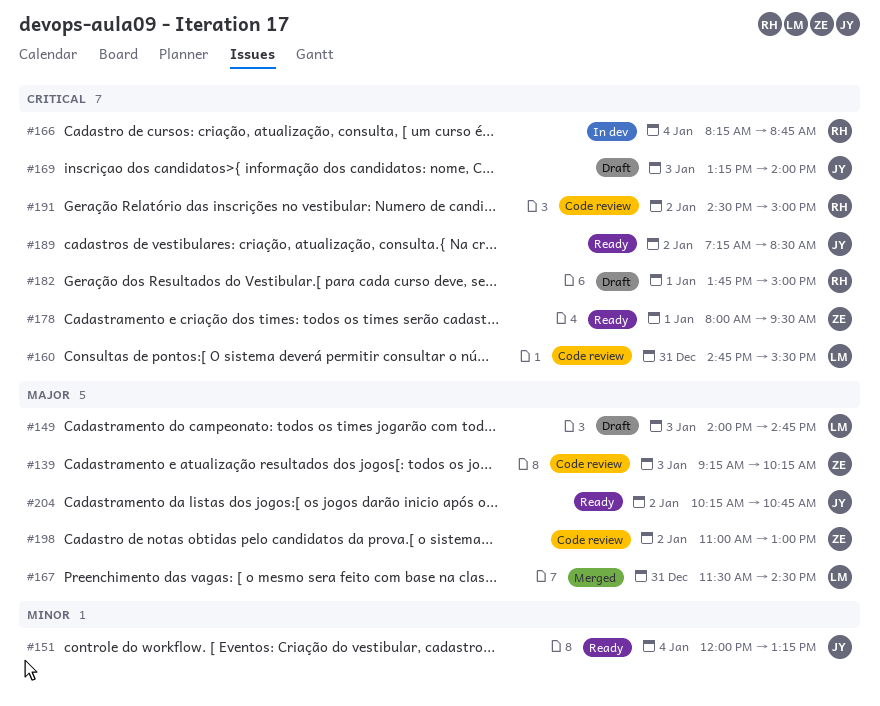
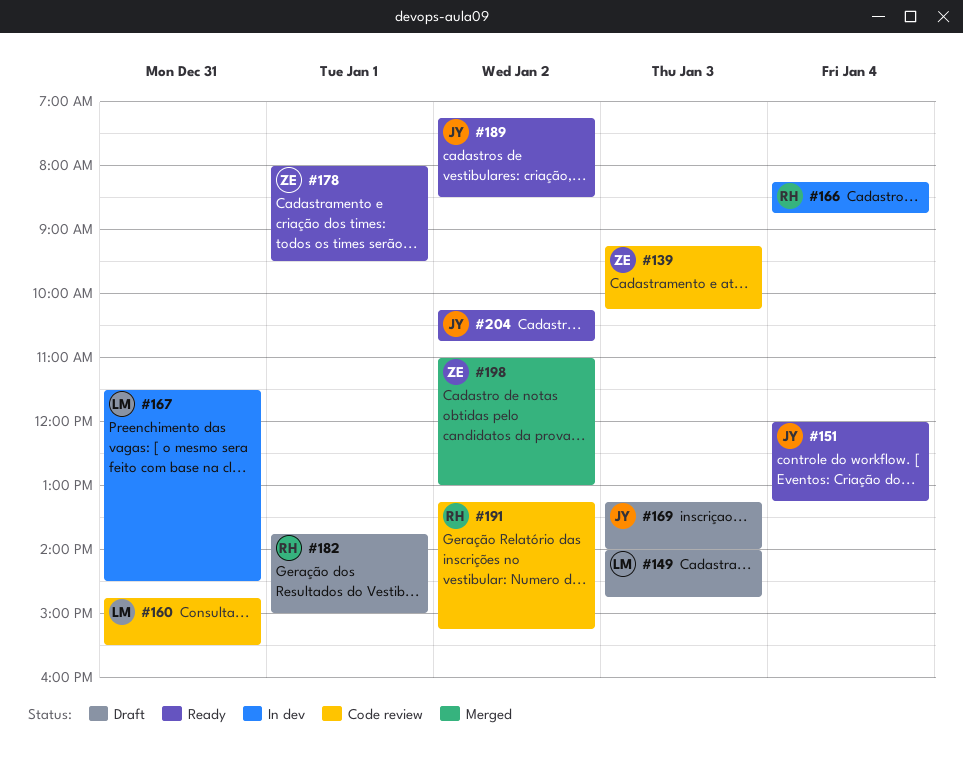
#167, status: Merged -> In dev
#191, begins: 14:30 -> 13:15
#191, ends: 15:00 -> 15:15
#198, status: Code review -> Merged

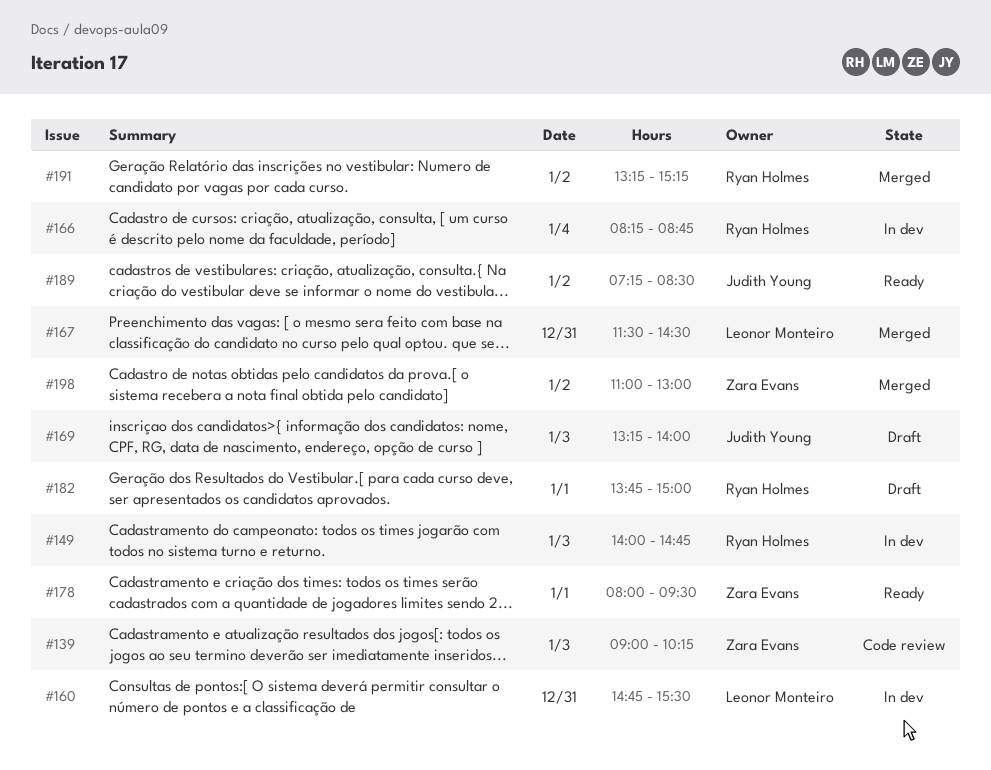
#139, begins: 09:15 -> 09:00
#149, status: Draft -> In dev
#149, owner: Leonor Monteiro -> Ryan Holmes
#151: present -> none
#160, status: Code review -> In dev
#167, status: In dev -> Merged
#191, status: Code review -> Merged
#204: present -> none

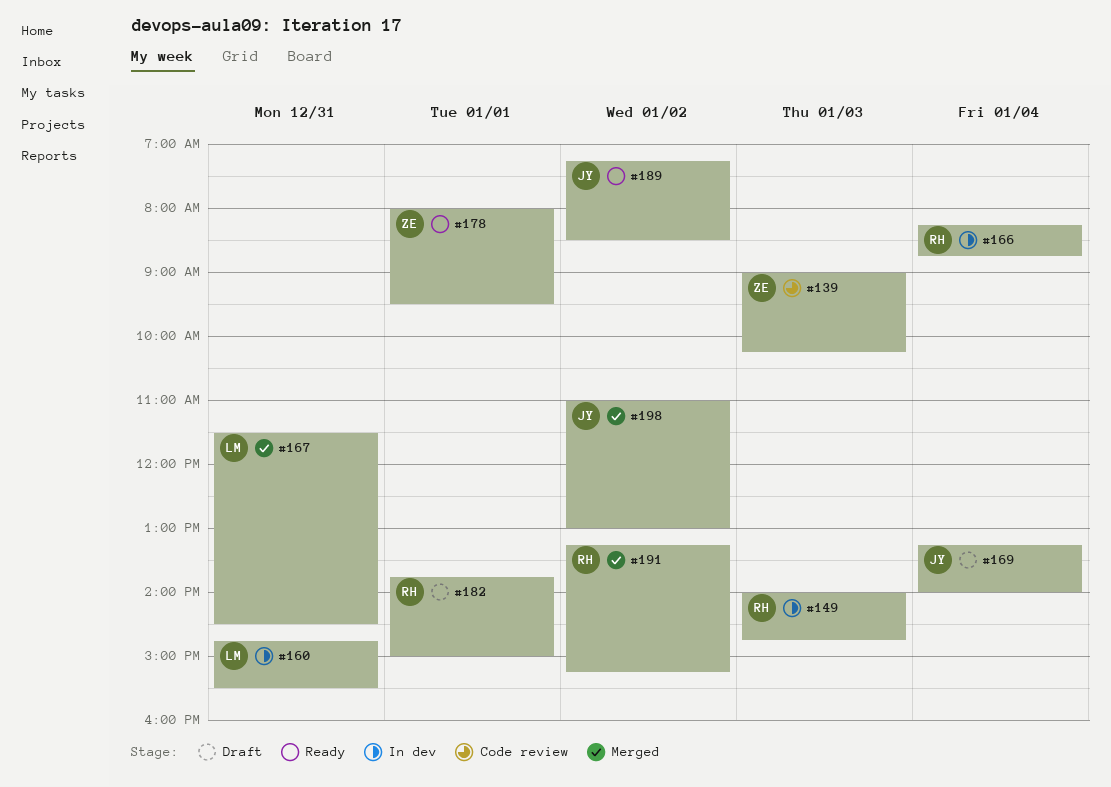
#169, day: Jan 3 -> Jan 4
#198, owner: Zara Evans -> Judith Young

